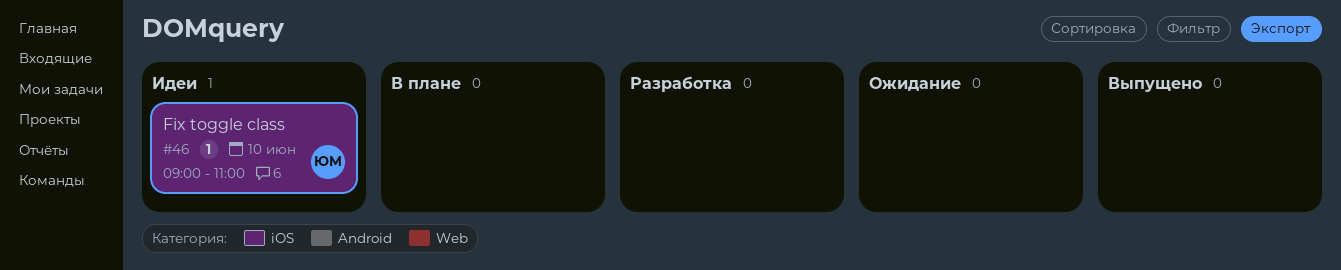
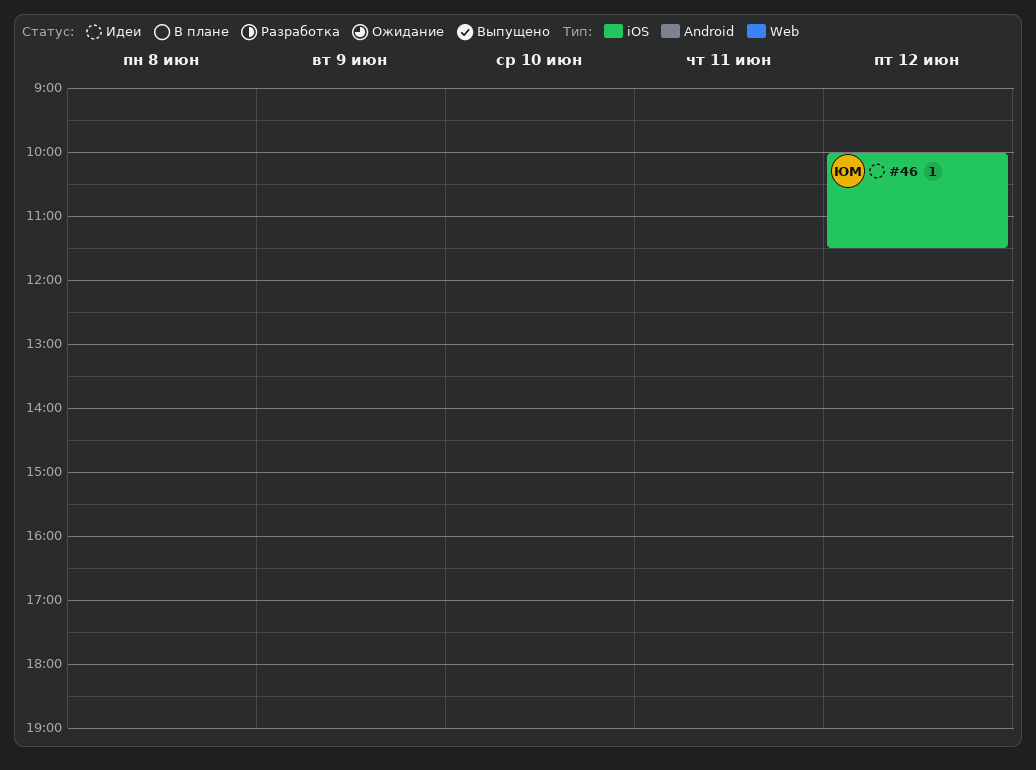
#46, day: Jun 10 -> Jun 12
#46, begins: 09:00 -> 10:00
#46, ends: 11:00 -> 11:30

